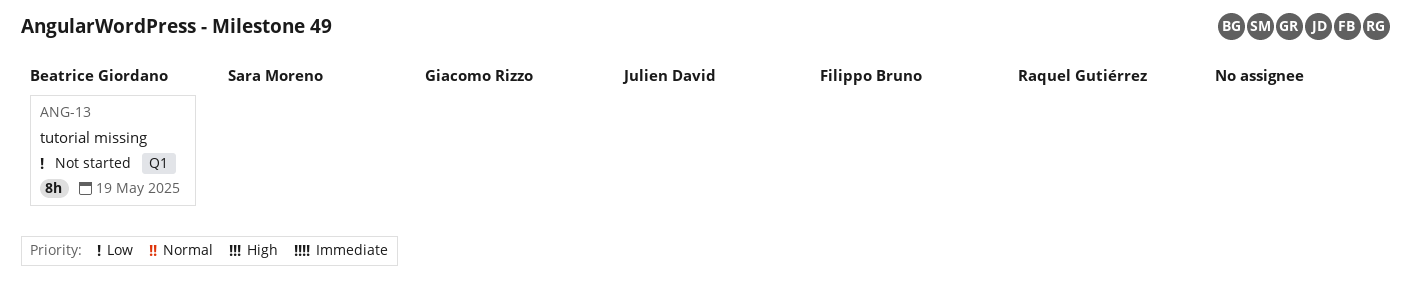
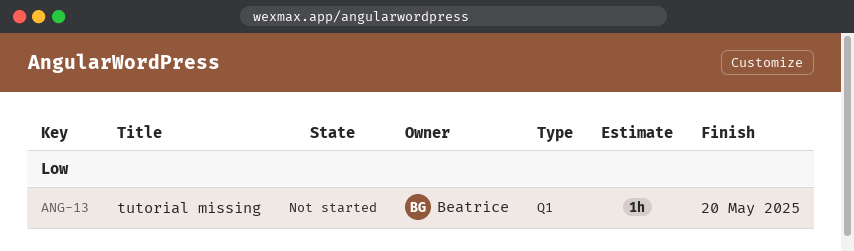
ANG-13, estimate: 8h -> 1h
ANG-13, due: May 19 -> May 20

